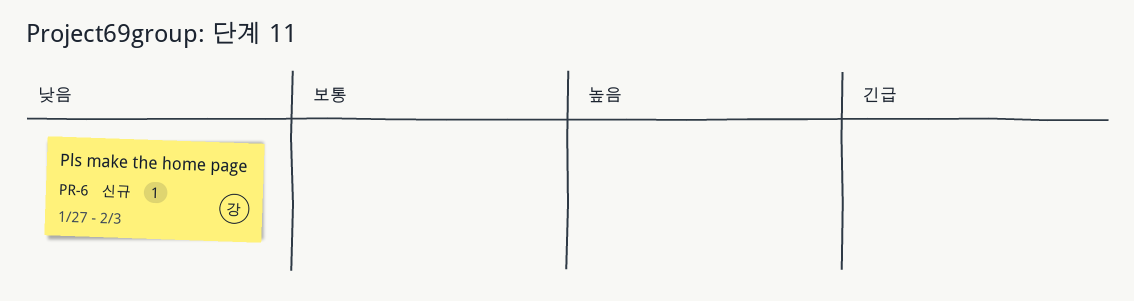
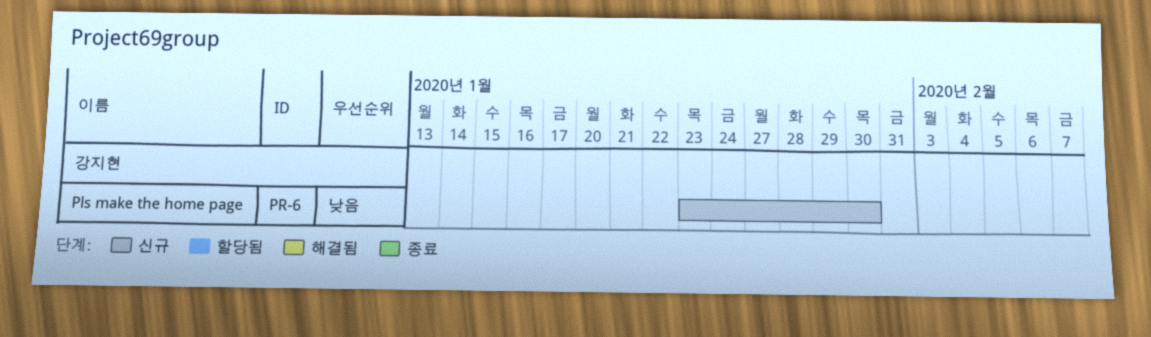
PR-6, start: Jan 27 -> Jan 23
PR-6, due: Feb 3 -> Jan 30

